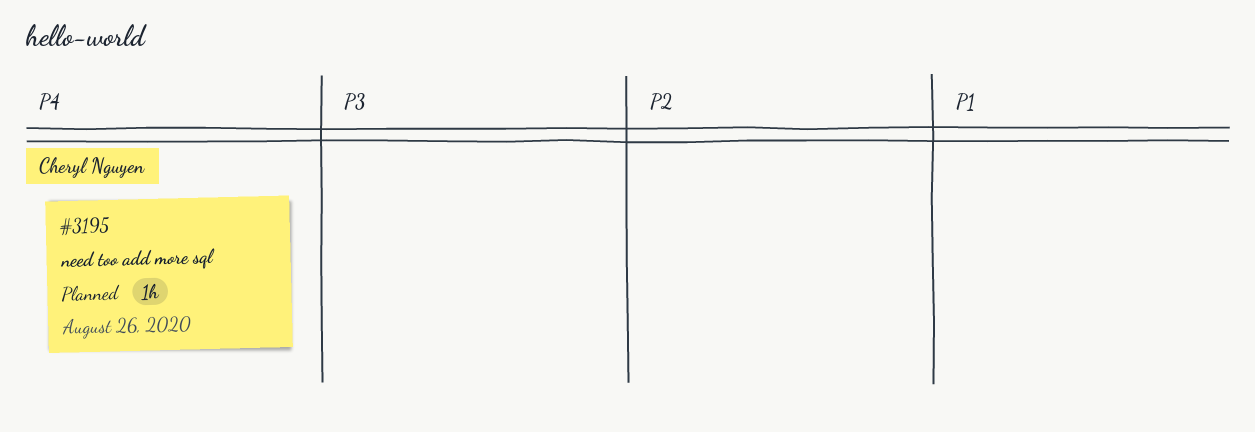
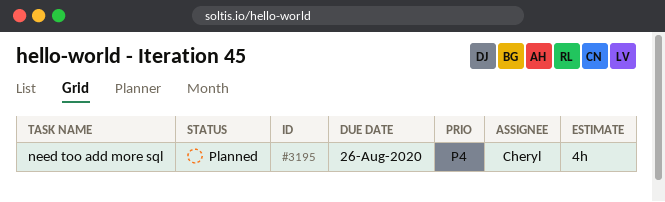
#3195, estimate: 1h -> 4h

